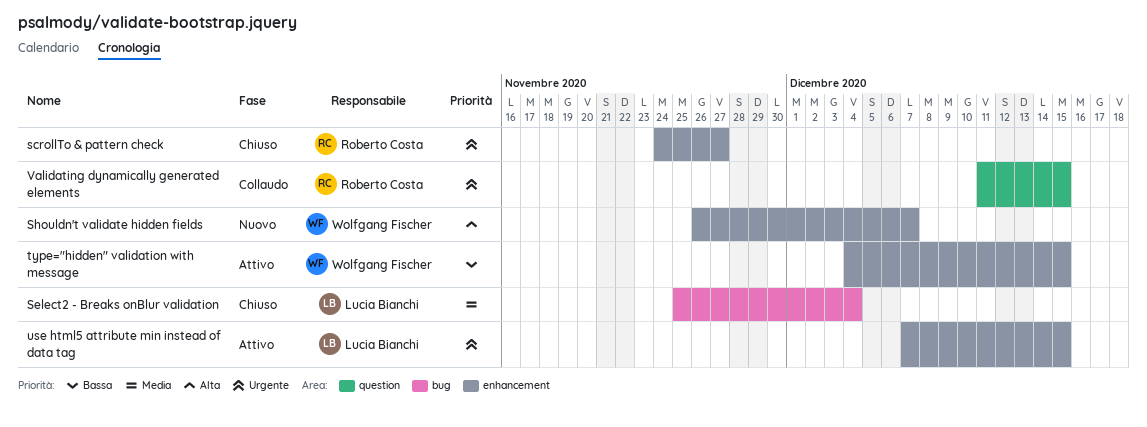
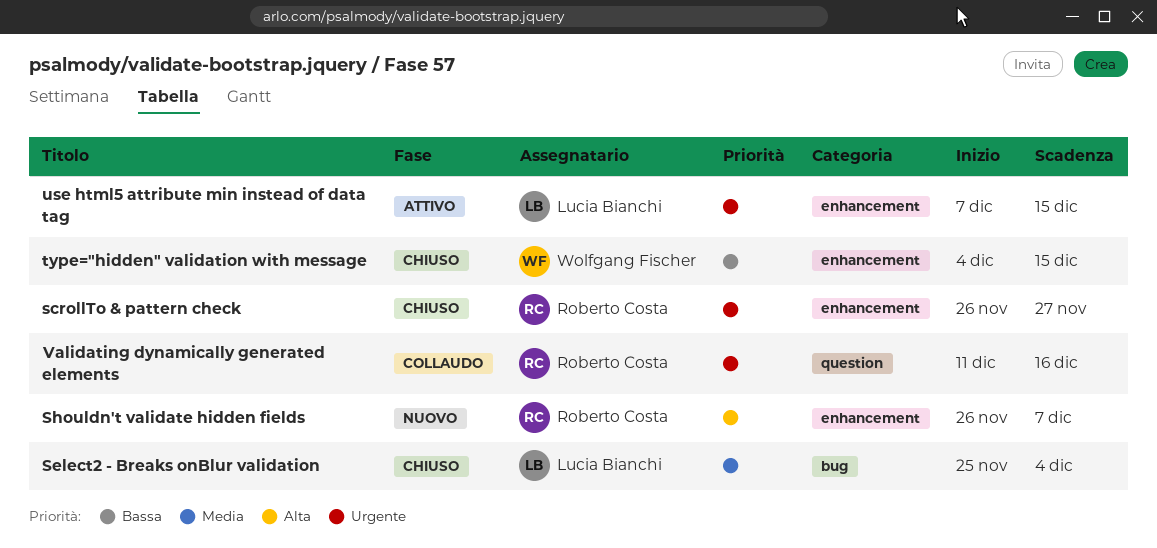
scrollTo & pattern check, start: Nov 24 -> Nov 26
Shouldn't validate hidden fields, owner: Wolfgang Fischer -> Roberto Costa
type="hidden" validation with message, status: Attivo -> Chiuso
Validating dynamically generated elements, due: Dec 15 -> Dec 16

